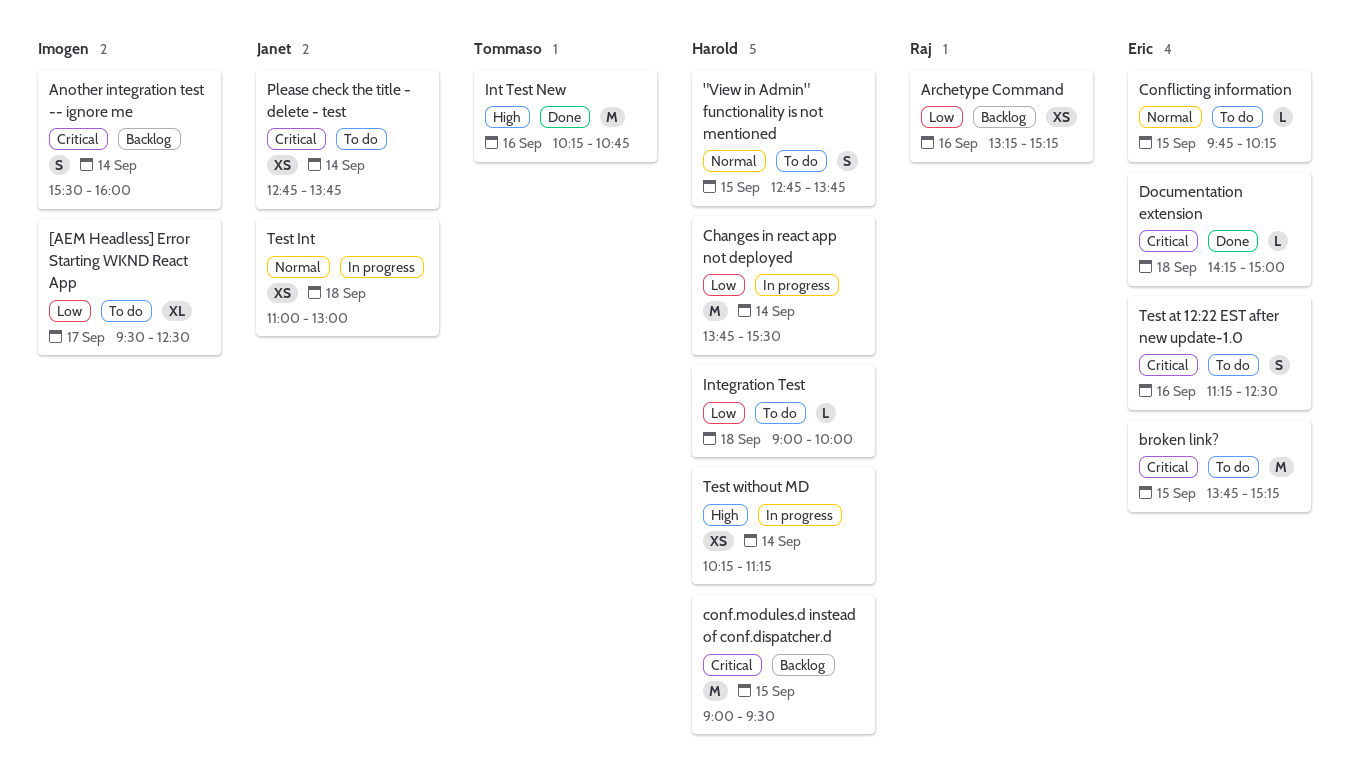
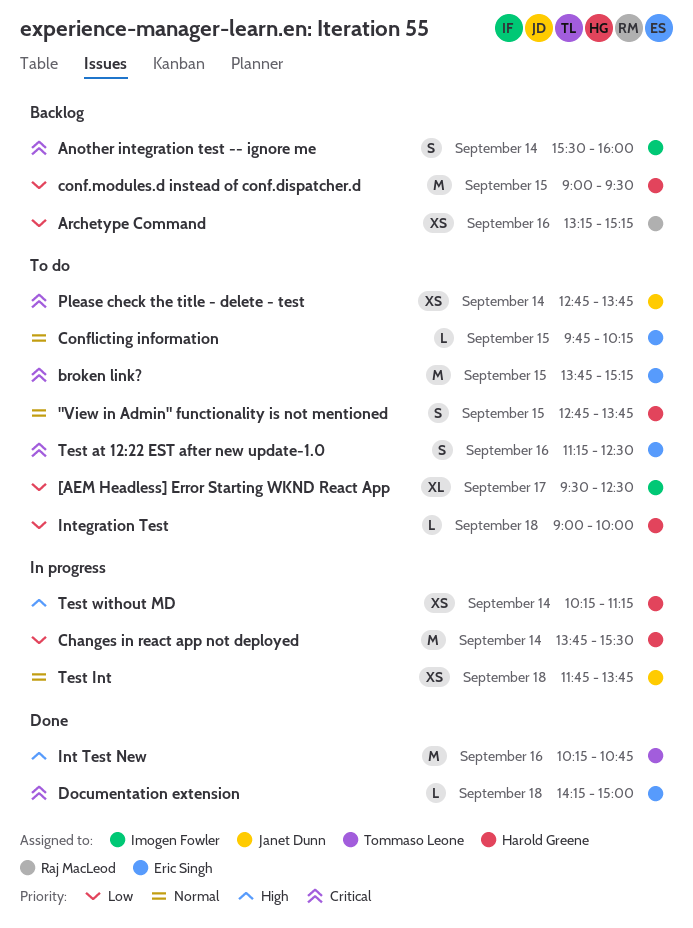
conf.modules.d instead of conf.dispatcher.d, priority: Critical -> Low
Test Int, begins: 11:00 -> 11:45
Test Int, ends: 13:00 -> 13:45

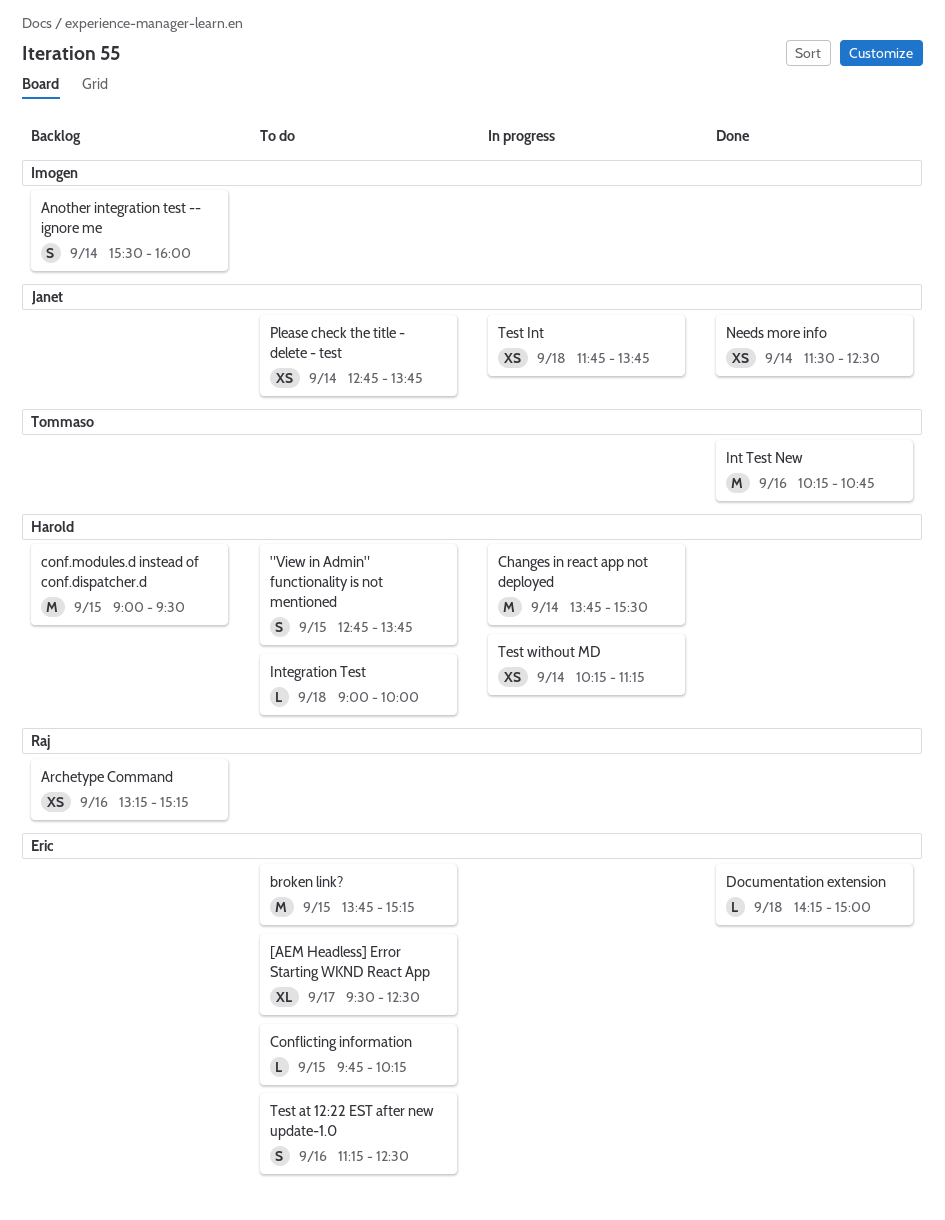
[AEM Headless] Error Starting WKND React App, owner: Imogen Fowler -> Eric Singh
Needs more info: none -> present

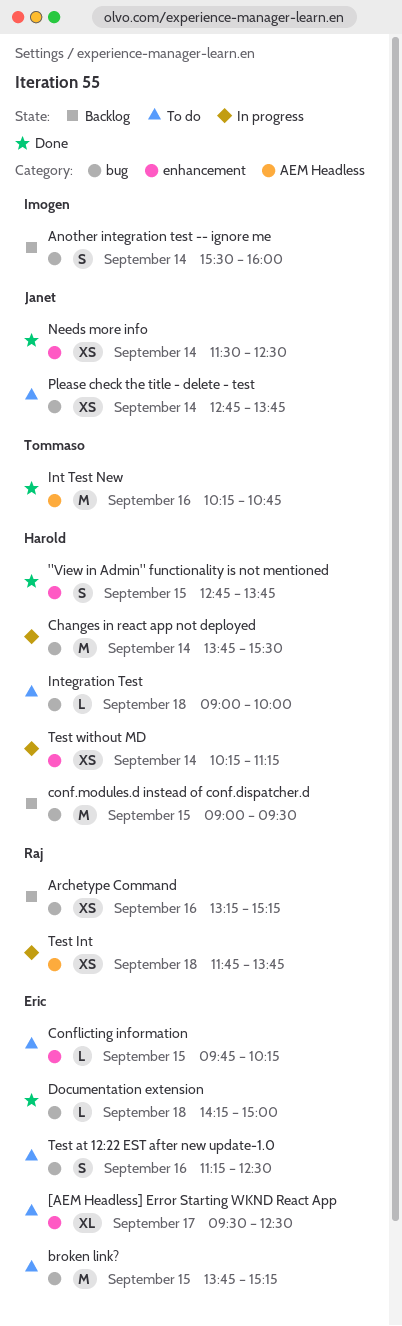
"View in Admin" functionality is not mentioned, status: To do -> Done
Test Int, owner: Janet -> Raj

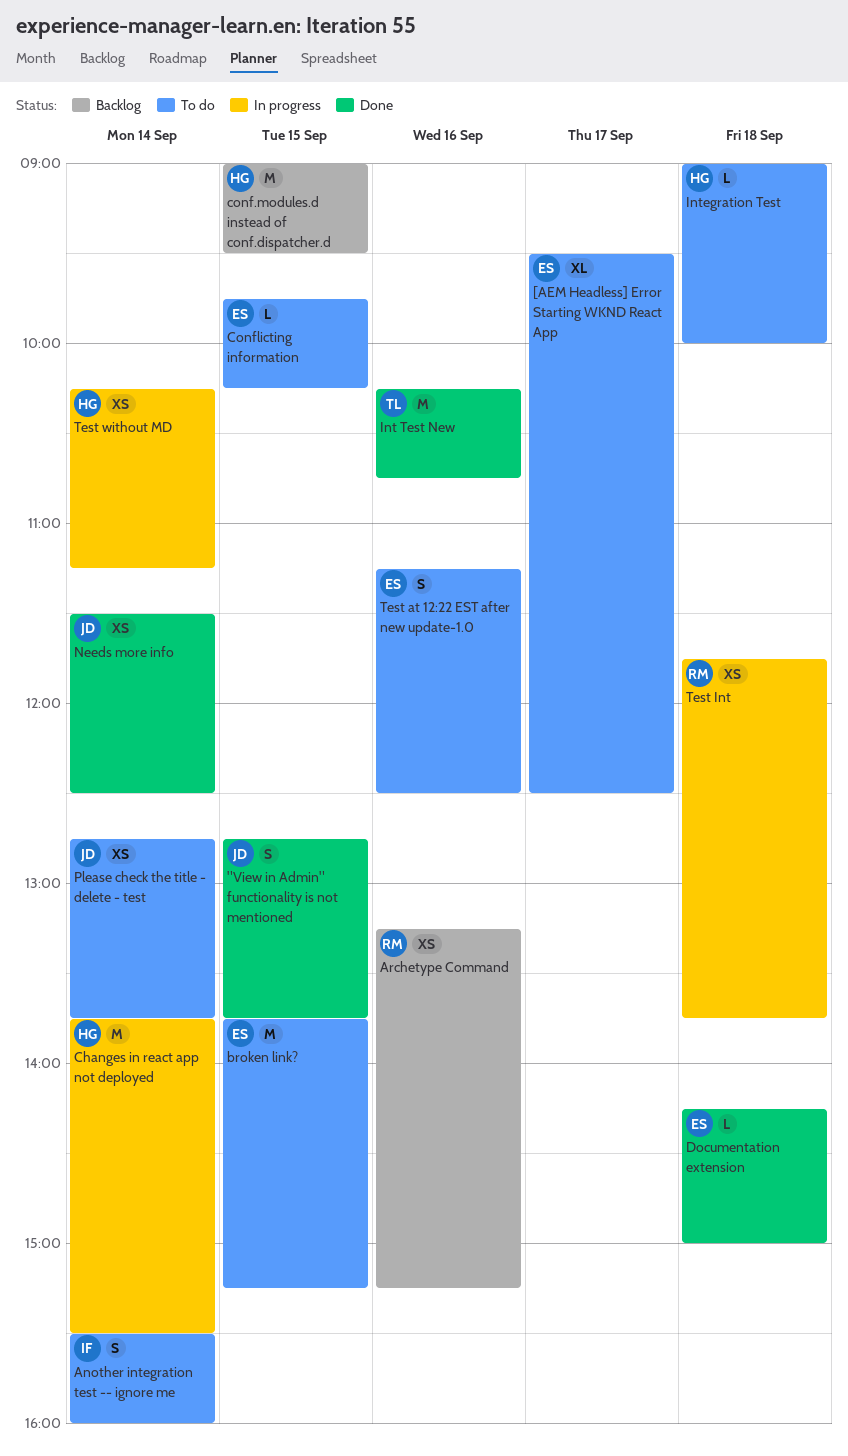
"View in Admin" functionality is not mentioned, owner: Harold -> Janet
Another integration test -- ignore me, status: Backlog -> To do

